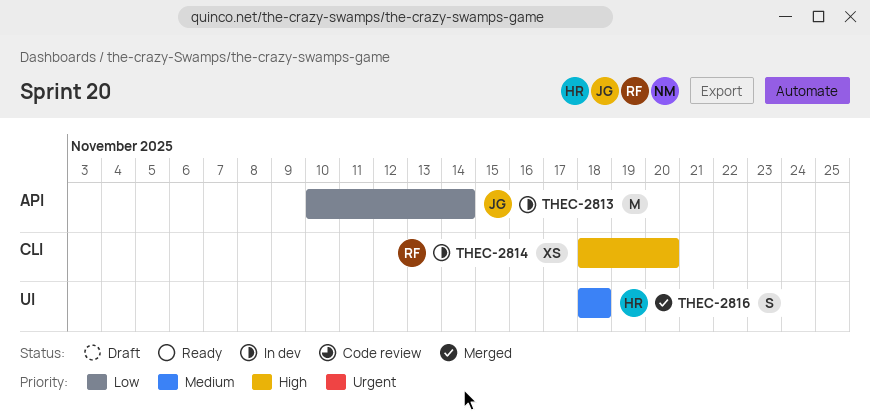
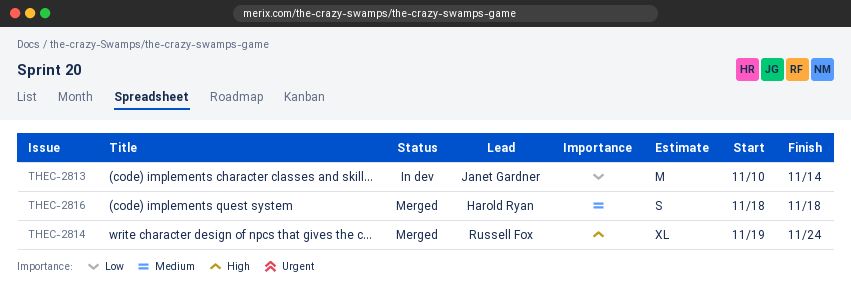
THEC-2814, status: In dev -> Merged
THEC-2814, estimate: XS -> XL
THEC-2814, start: Nov 18 -> Nov 19
THEC-2814, due: Nov 20 -> Nov 24

